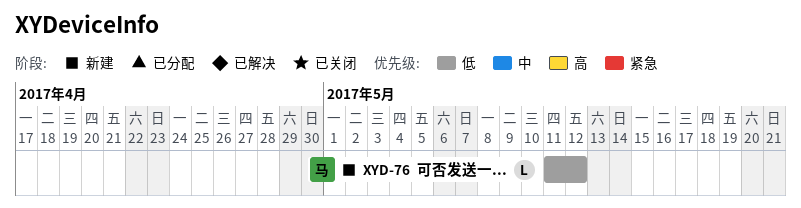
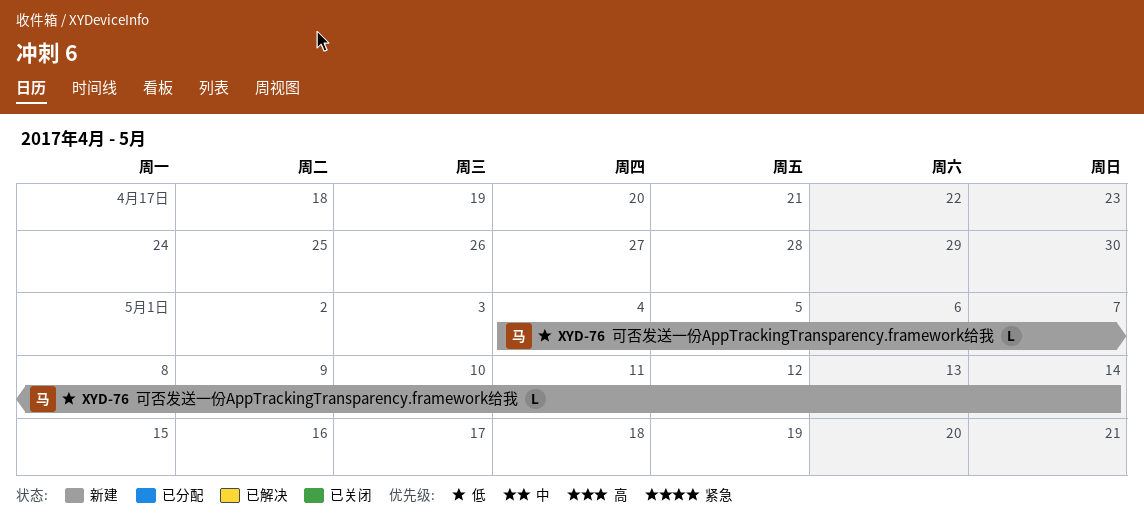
XYD-76, start: May 11 -> May 4
XYD-76, due: May 12 -> May 14

